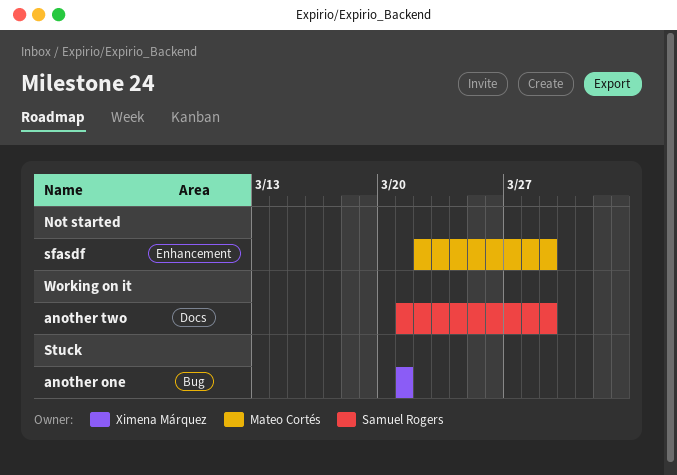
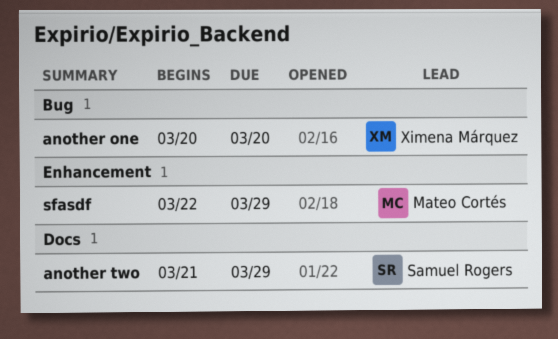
another one, start: Mar 21 -> Mar 20
another one, due: Mar 21 -> Mar 20

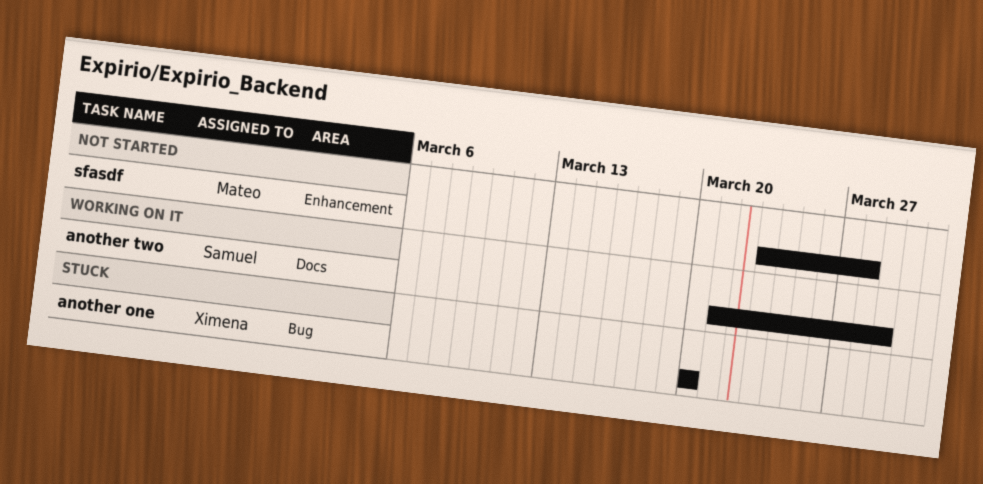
sfasdf, start: Mar 22 -> Mar 23
sfasdf, due: Mar 29 -> Mar 28

